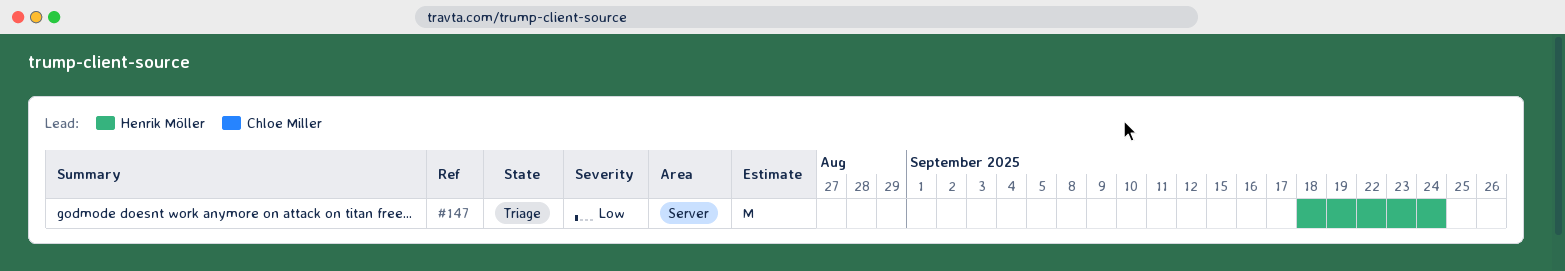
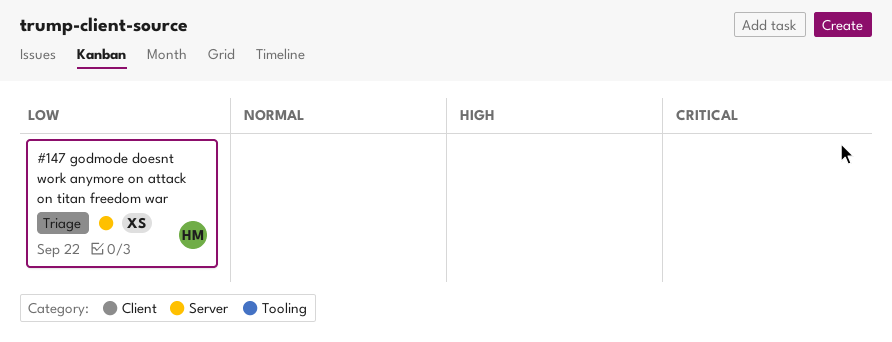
#147, estimate: M -> XS
#147, due: Sep 24 -> Sep 22

